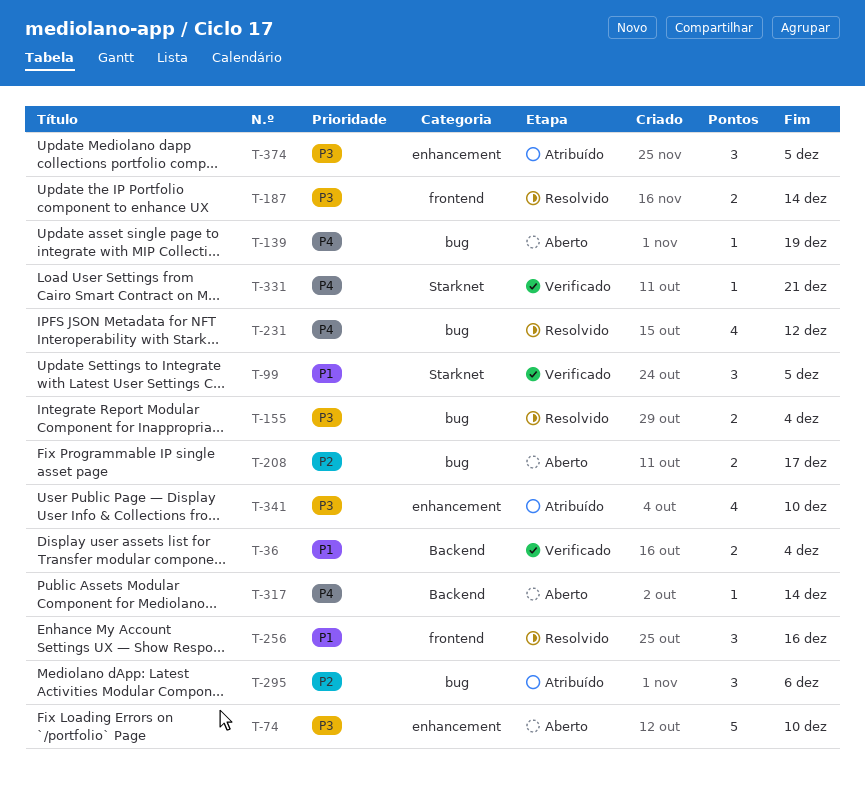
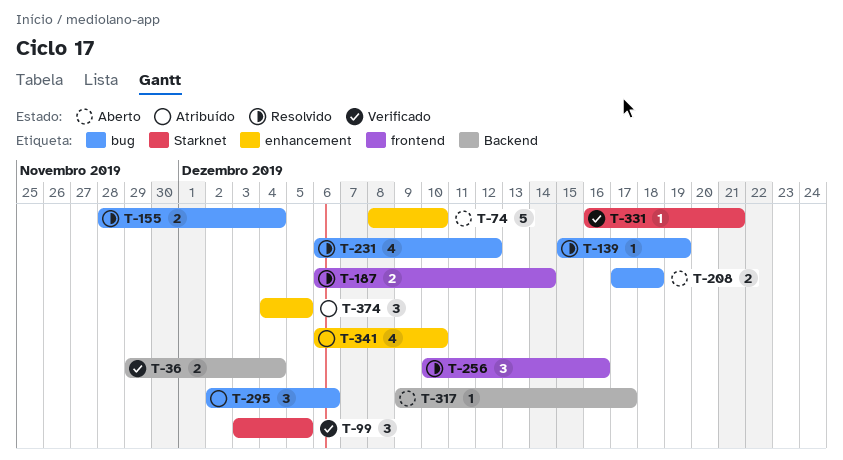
T-139, status: Aberto -> Resolvido
T-208, due: Dec 17 -> Dec 18
T-317, due: Dec 14 -> Dec 17

